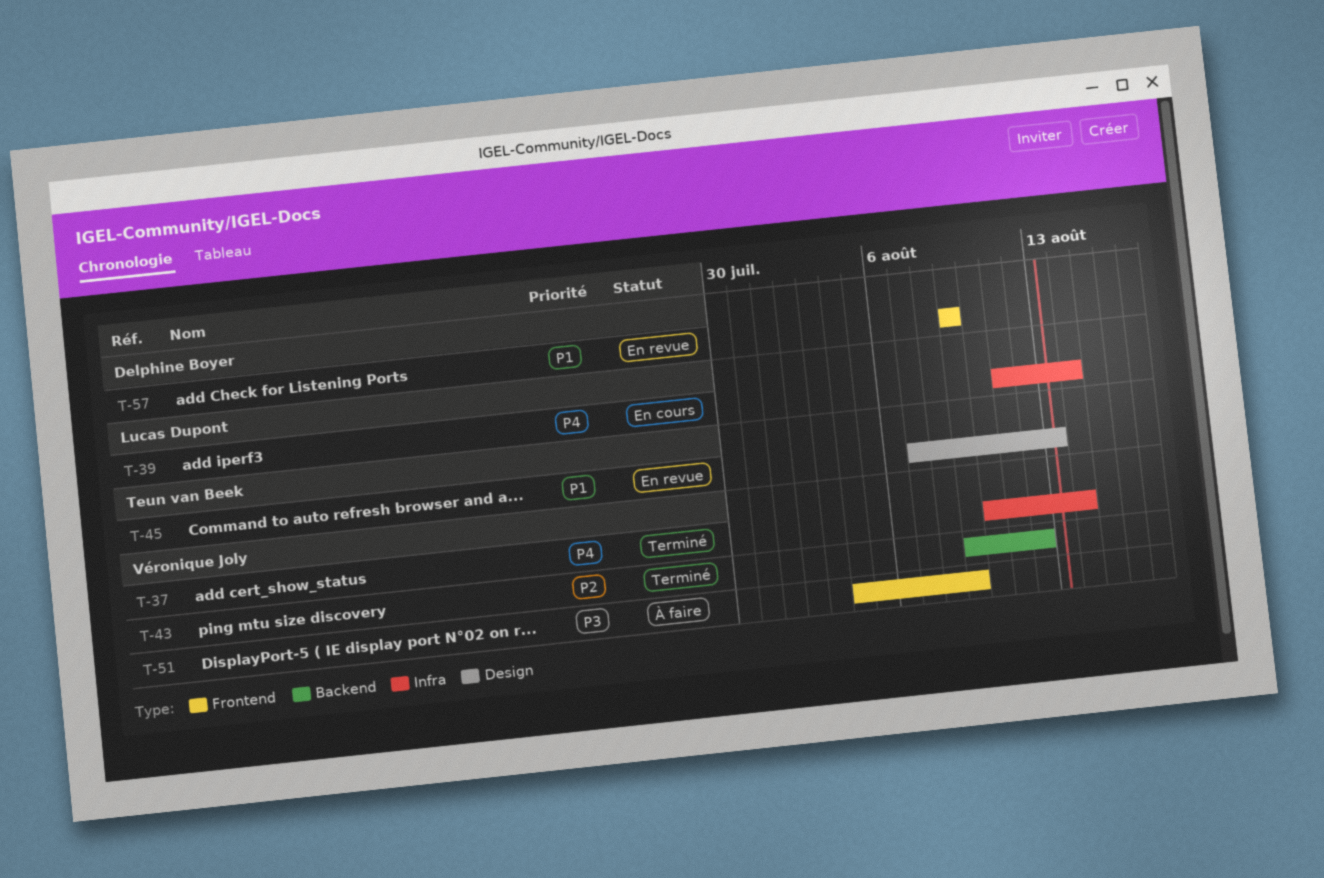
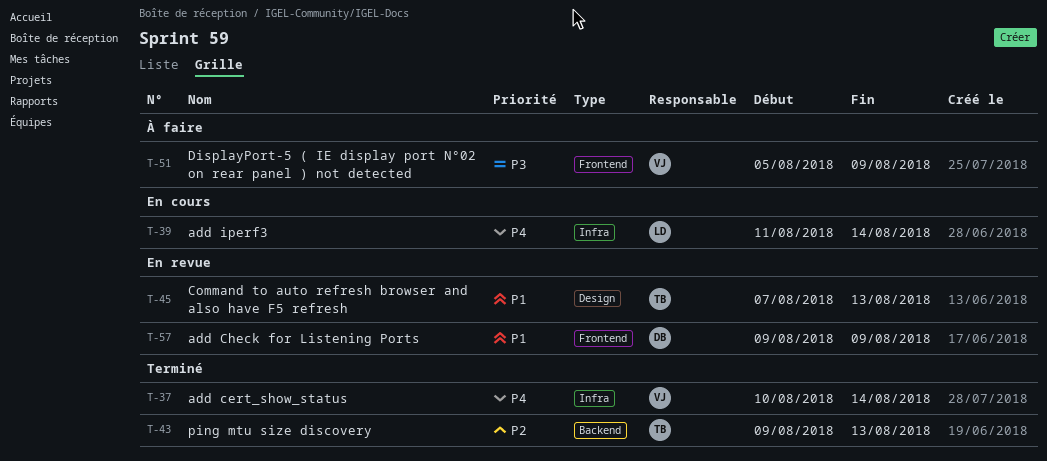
T-43, owner: Véronique Joly -> Teun van Beek
T-43, due: Aug 12 -> Aug 13
T-51, start: Aug 4 -> Aug 5

